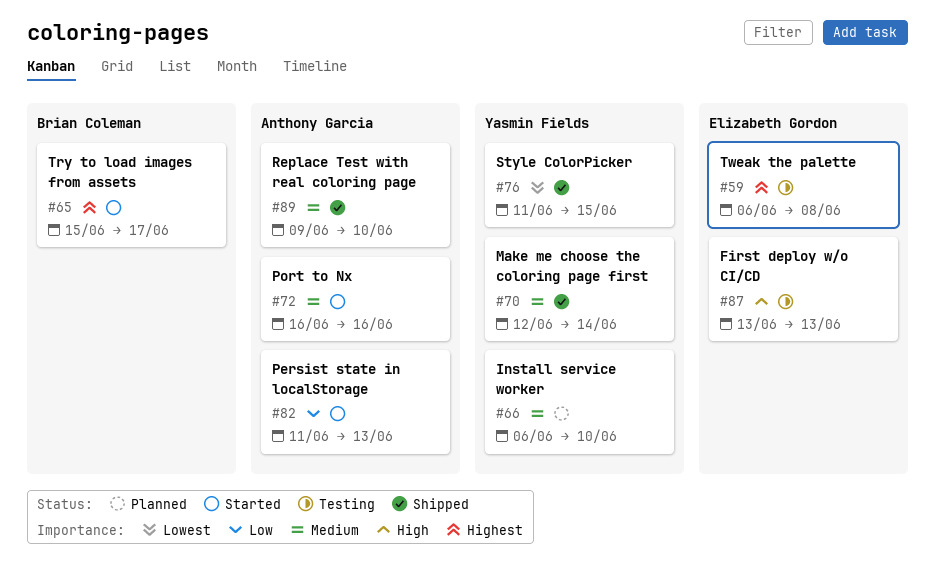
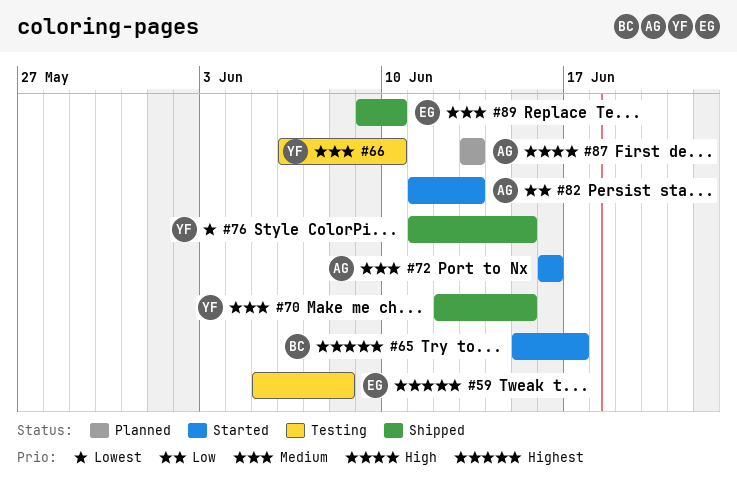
#59, start: Jun 6 -> Jun 5
#66, status: Planned -> Testing
#70, due: Jun 14 -> Jun 15
#87, status: Testing -> Planned
#87, owner: Elizabeth Gordon -> Anthony Garcia
#89, owner: Anthony Garcia -> Elizabeth Gordon

